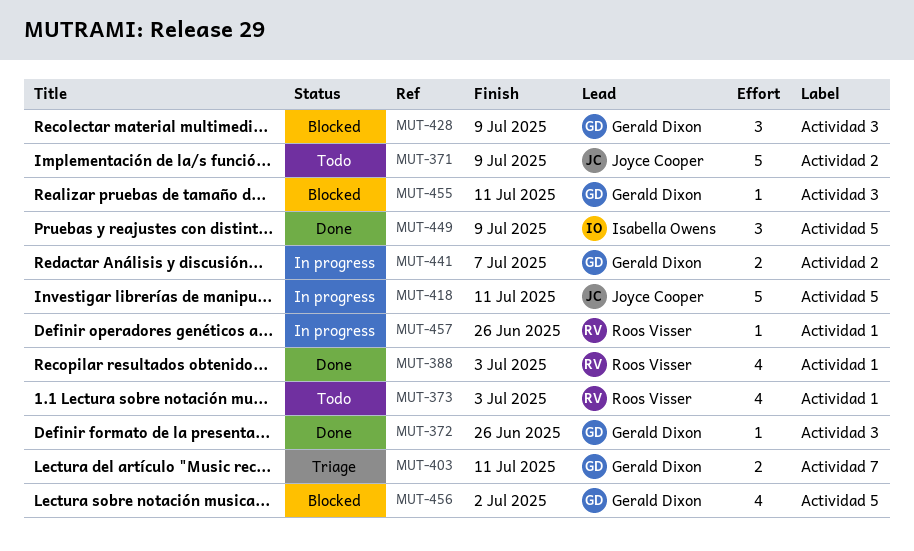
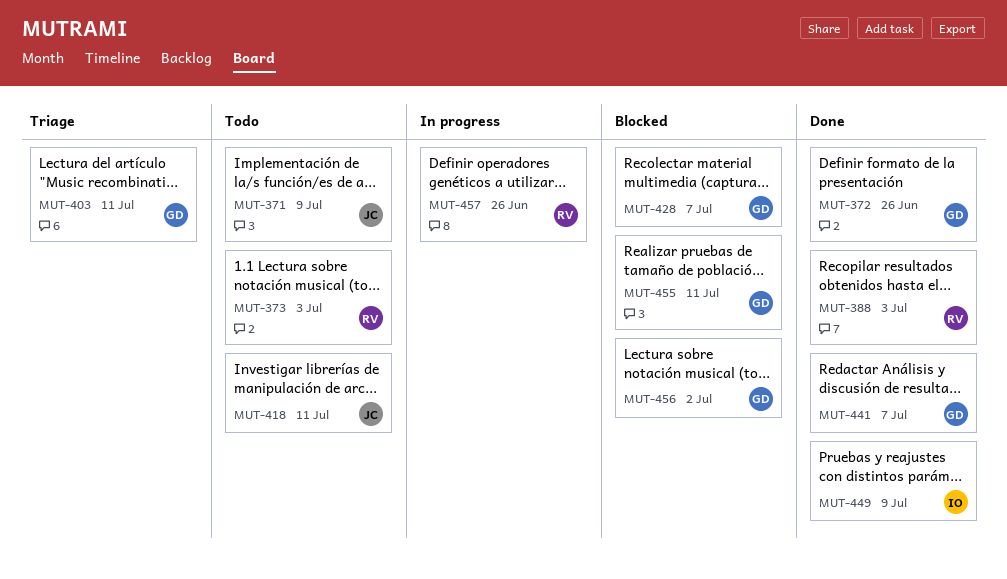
MUT-418, status: In progress -> Todo
MUT-428, due: Jul 9 -> Jul 7
MUT-441, status: In progress -> Done

